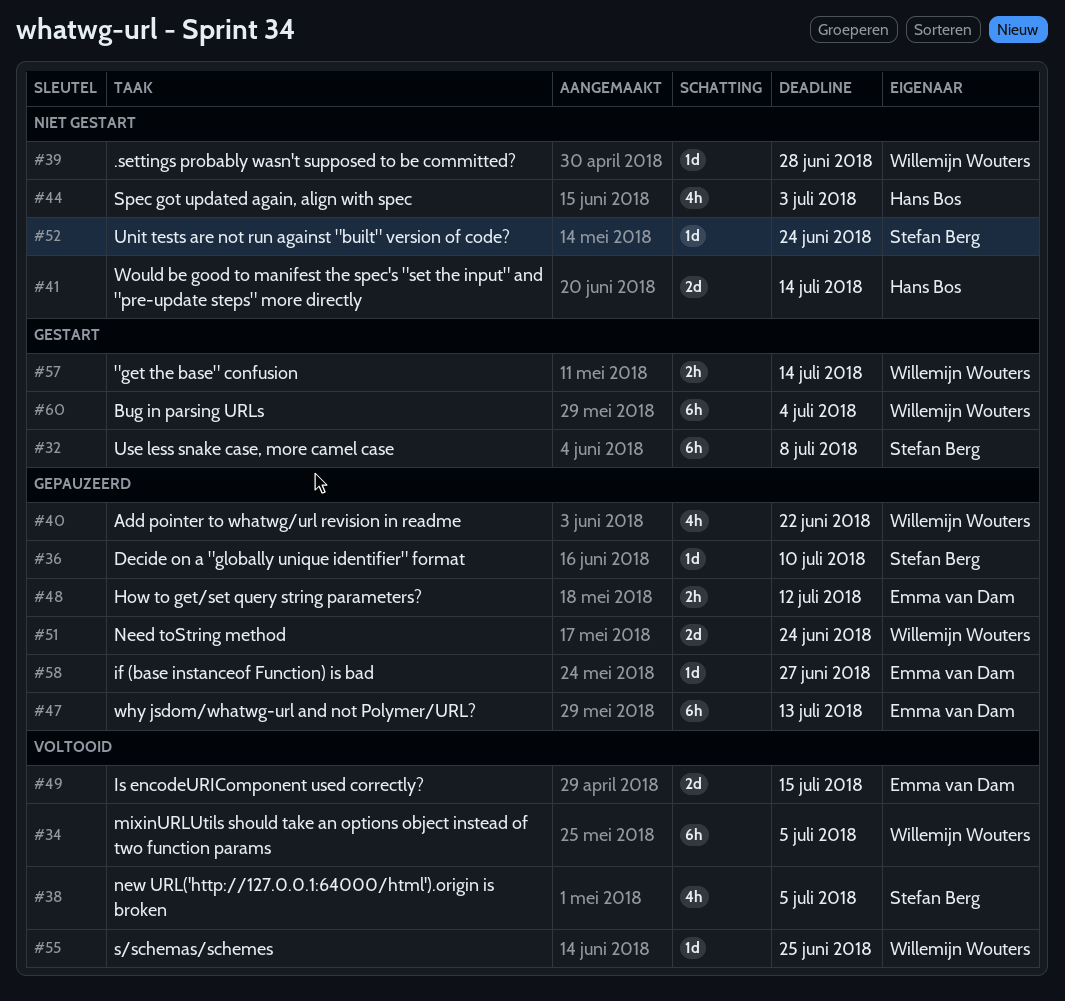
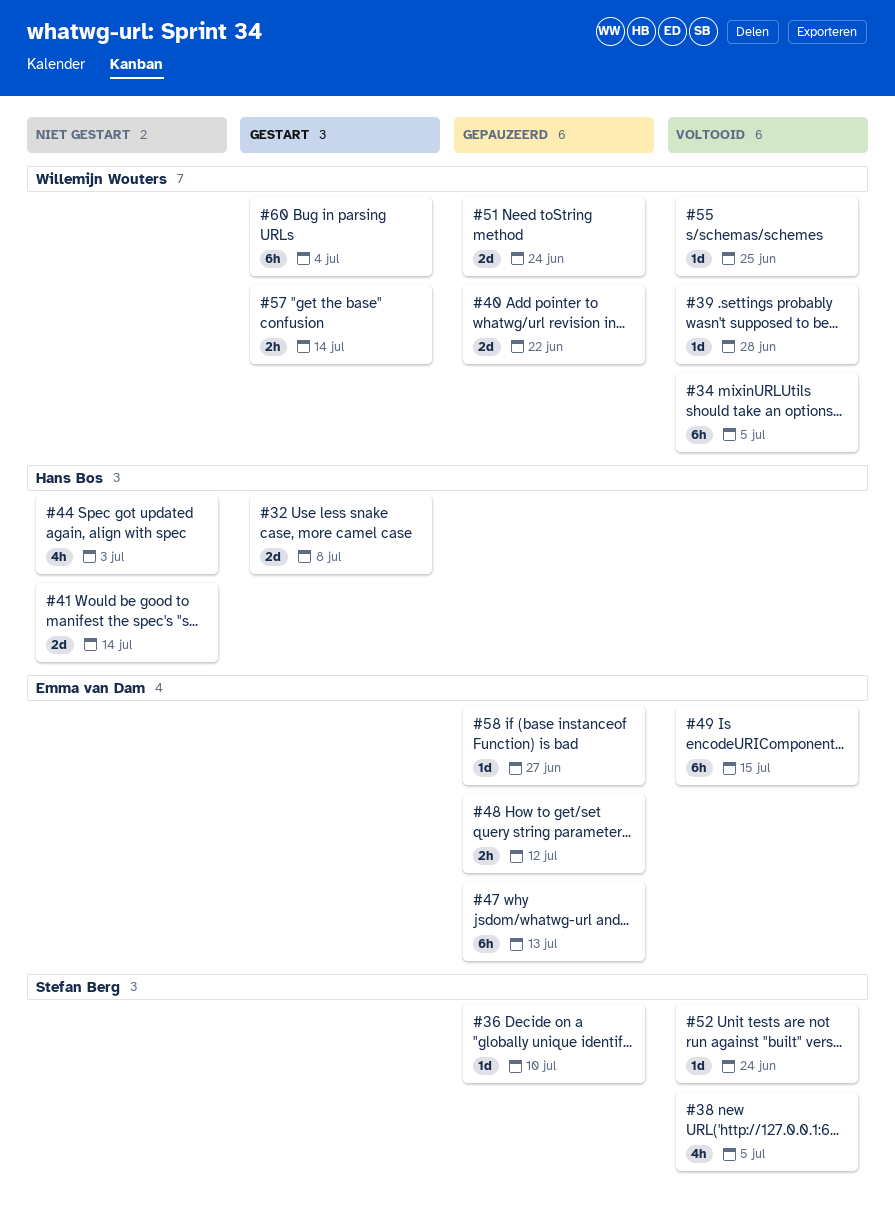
#32, owner: Stefan Berg -> Hans Bos
#32, estimate: 6h -> 2d
#39, status: Niet gestart -> Voltooid
#40, estimate: 4h -> 2d
#49, estimate: 2d -> 6h
#52, status: Niet gestart -> Voltooid

